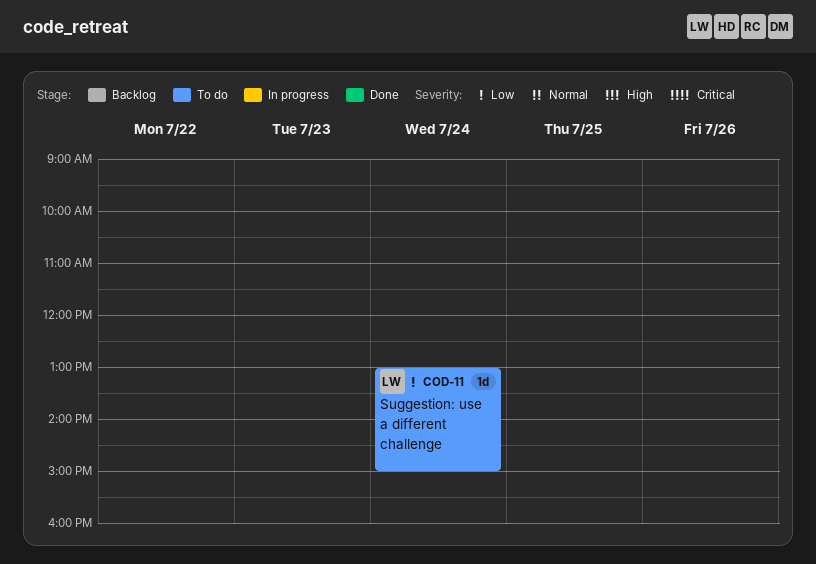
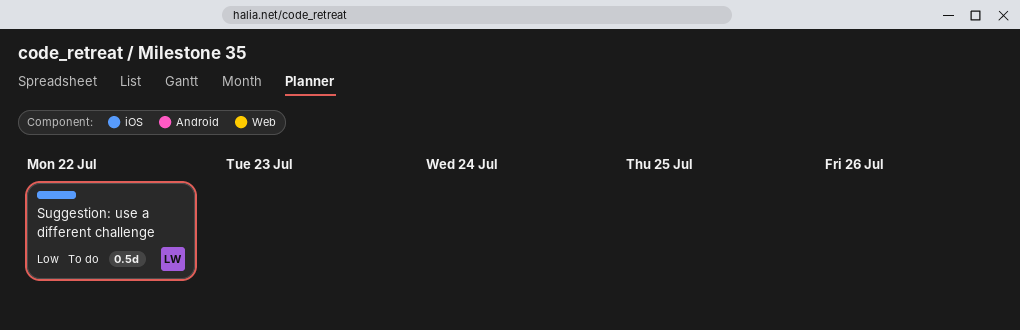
Suggestion: use a different challenge, estimate: 1d -> 0.5d
Suggestion: use a different challenge, day: Jul 24 -> Jul 22

